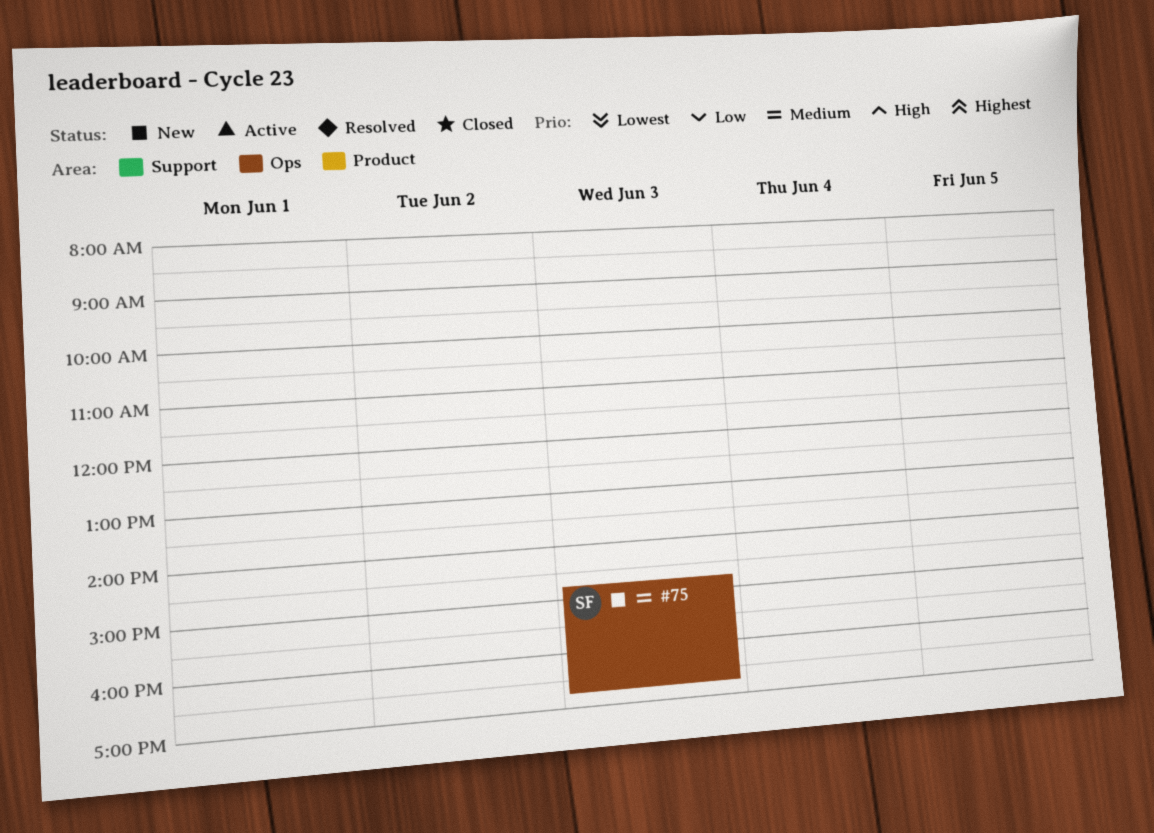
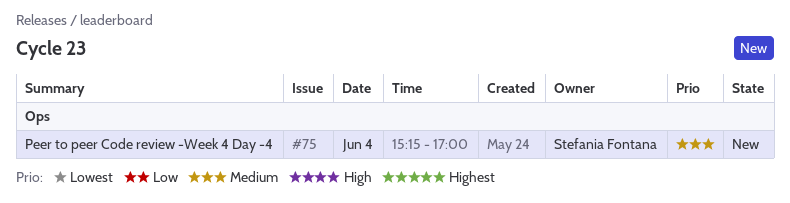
#75, day: Jun 3 -> Jun 4
#75, begins: 14:45 -> 15:15
#75, ends: 16:45 -> 17:00

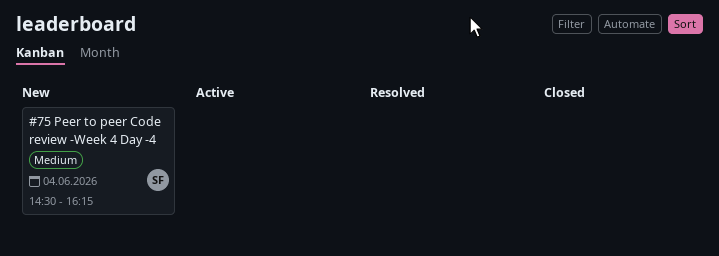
#75, begins: 15:15 -> 14:30
#75, ends: 17:00 -> 16:15

